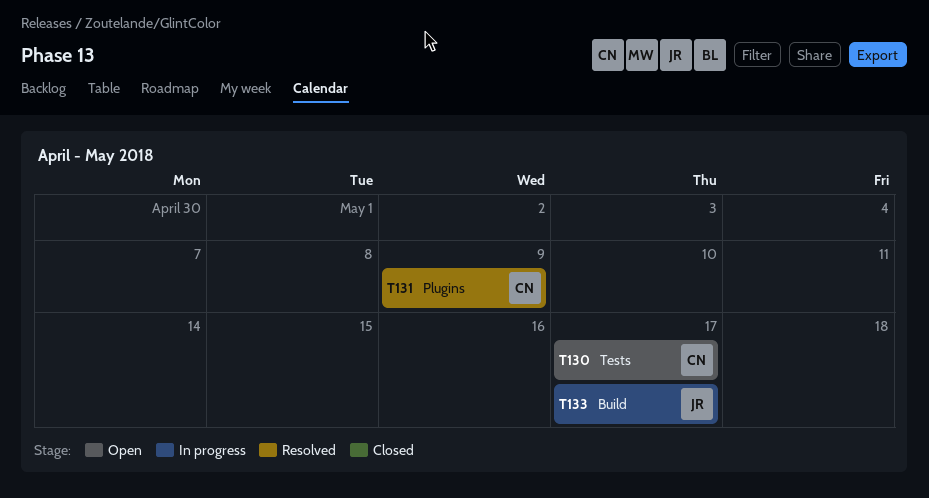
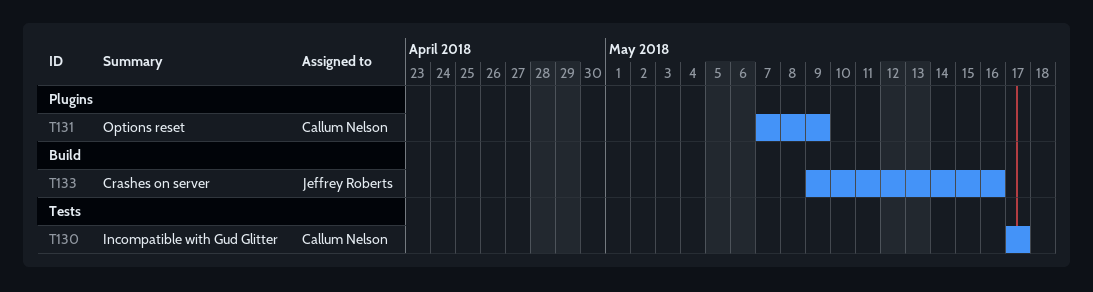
T133, due: May 17 -> May 16

